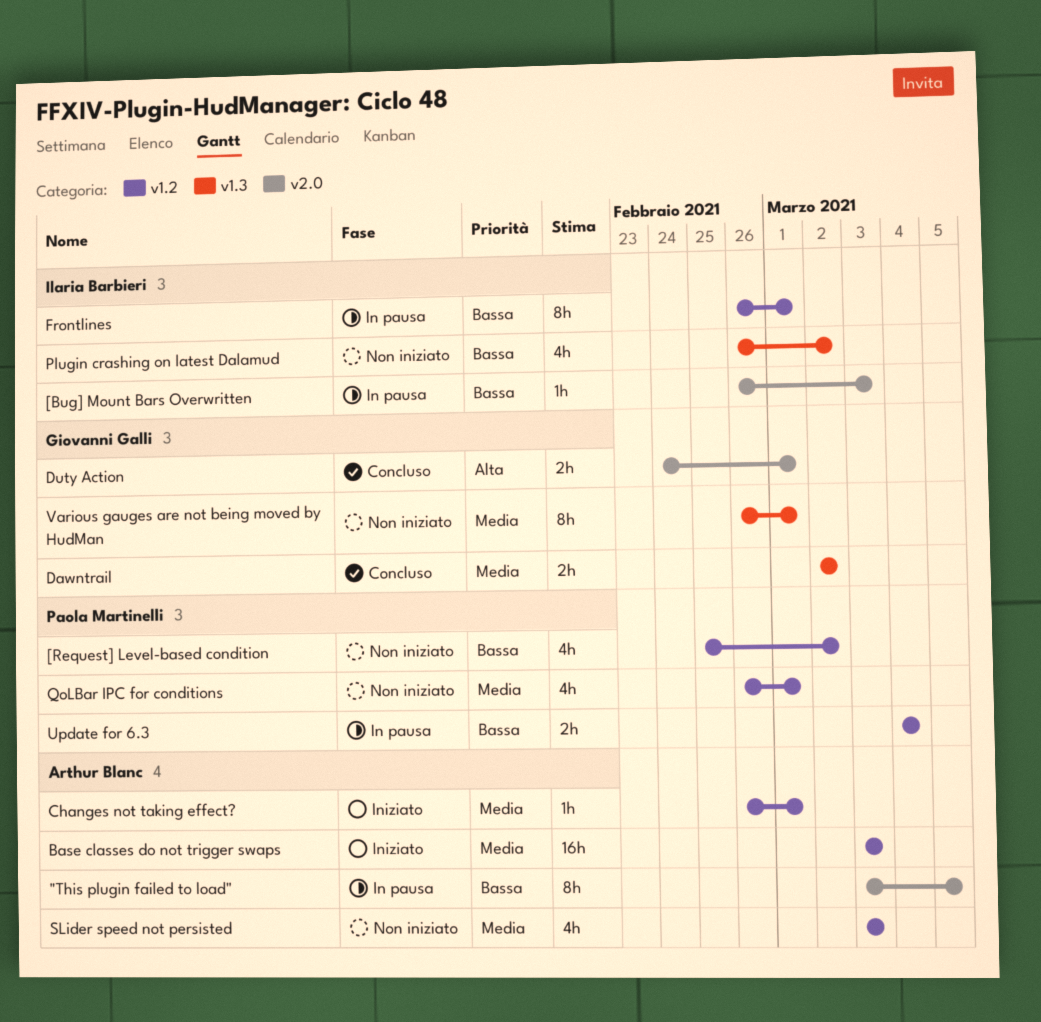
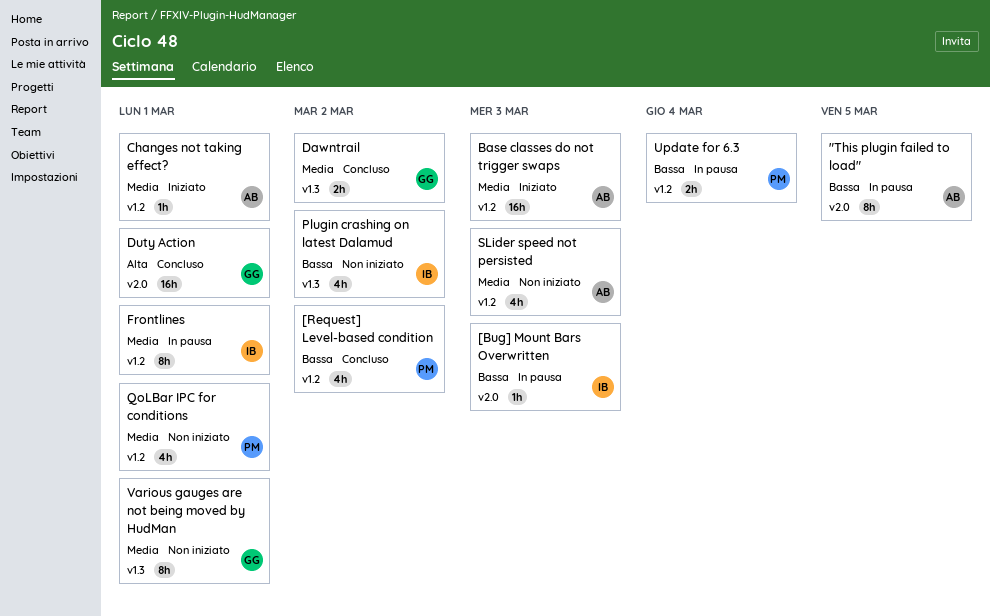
[Request] Level-based condition, status: Non iniziato -> Concluso
Duty Action, estimate: 2h -> 16h
Frontlines, priority: Bassa -> Media

